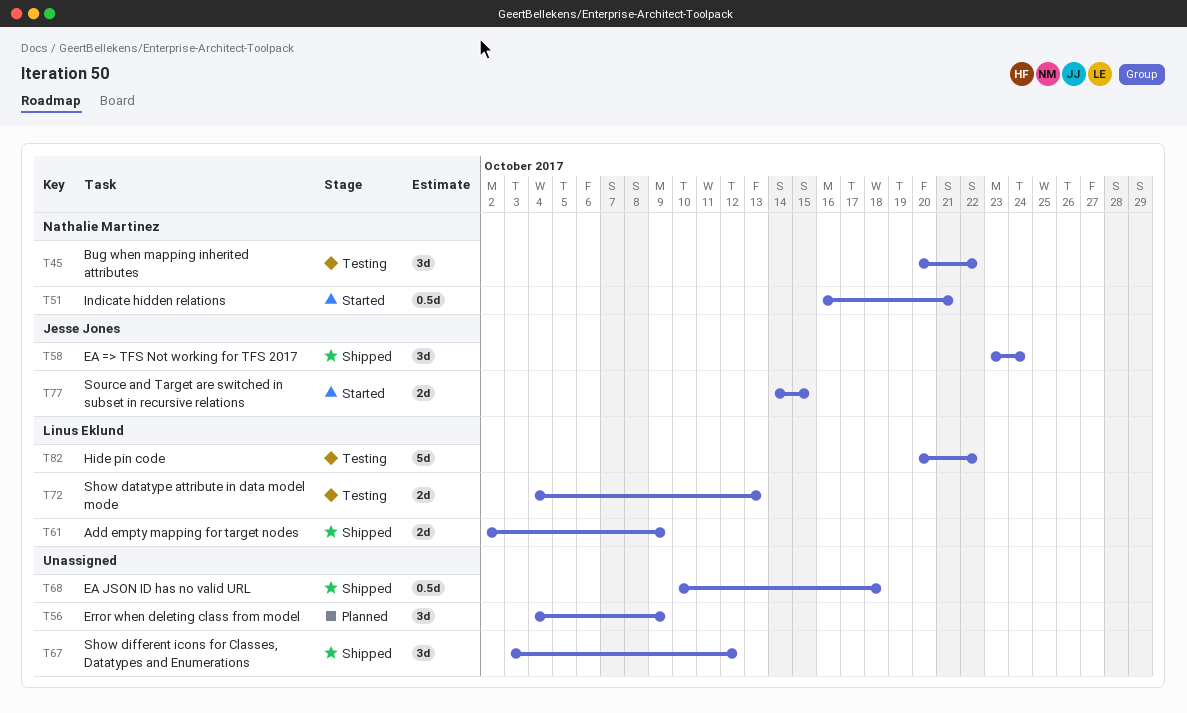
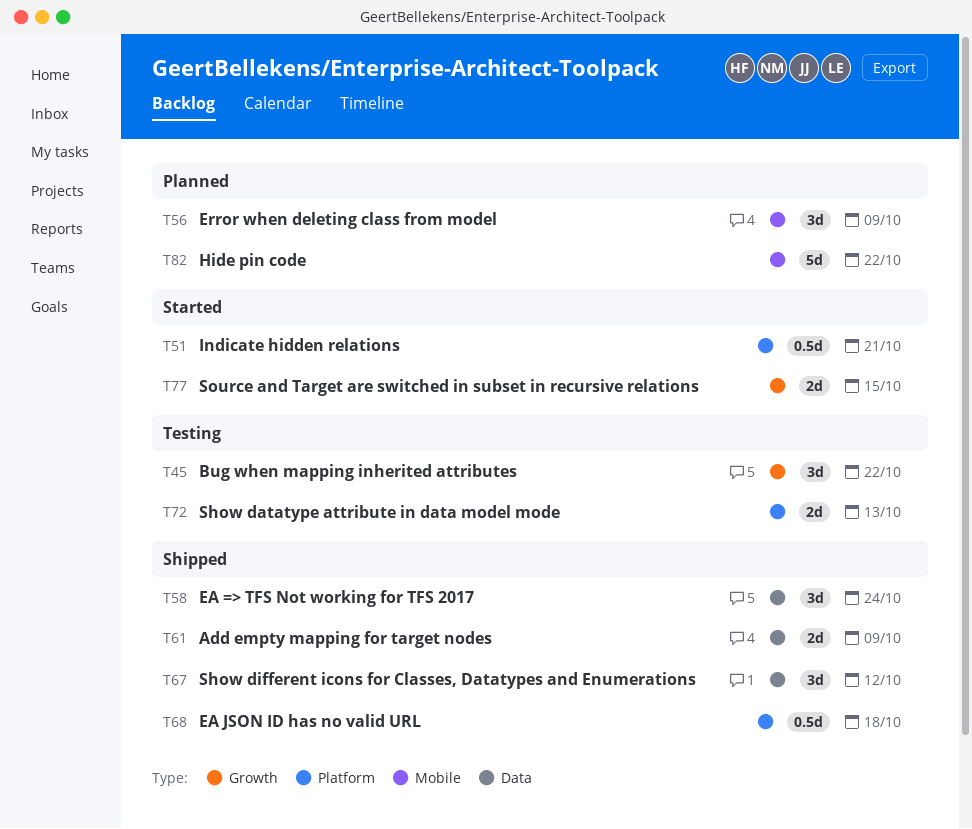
T82, status: Testing -> Planned

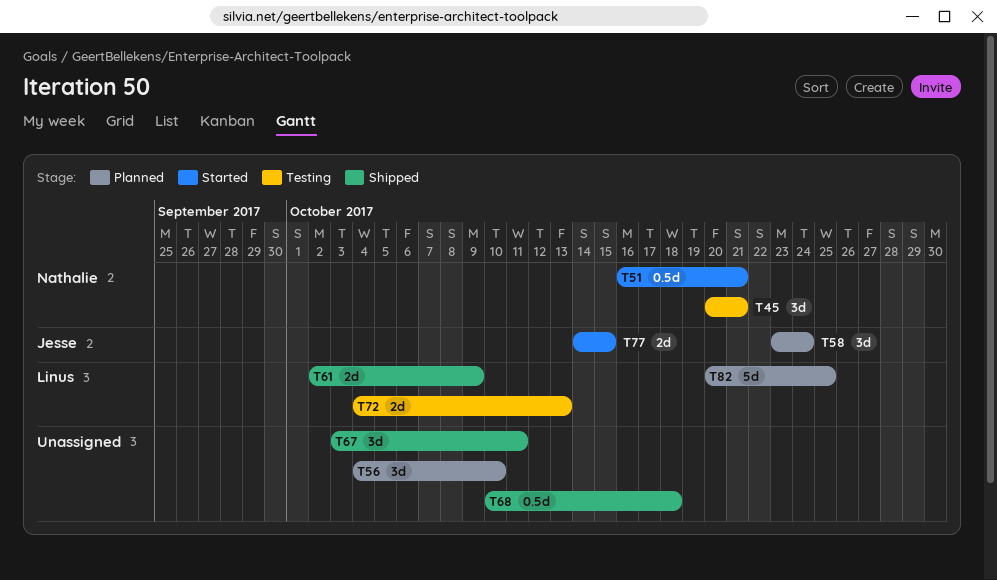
T45, due: Oct 22 -> Oct 21
T56, due: Oct 9 -> Oct 10
T58, status: Shipped -> Planned
T67, due: Oct 12 -> Oct 11
T82, due: Oct 22 -> Oct 25

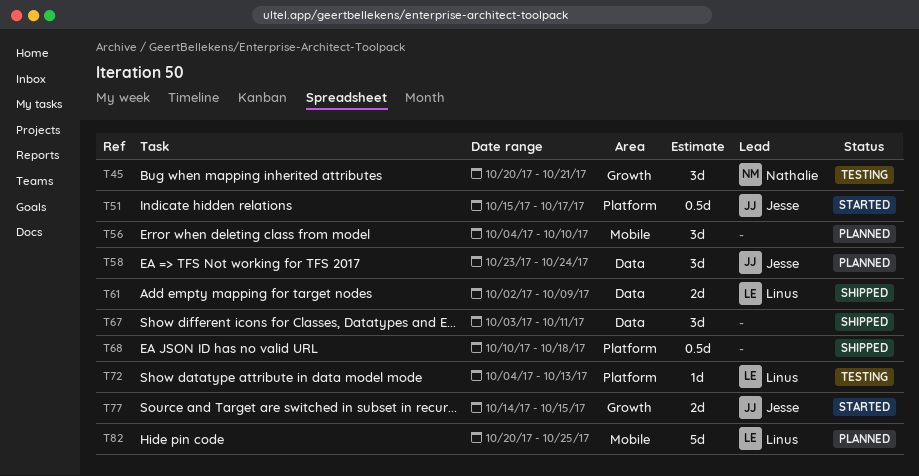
T51, owner: Nathalie -> Jesse
T51, start: Oct 16 -> Oct 15
T51, due: Oct 21 -> Oct 17
T72, estimate: 2d -> 1d

